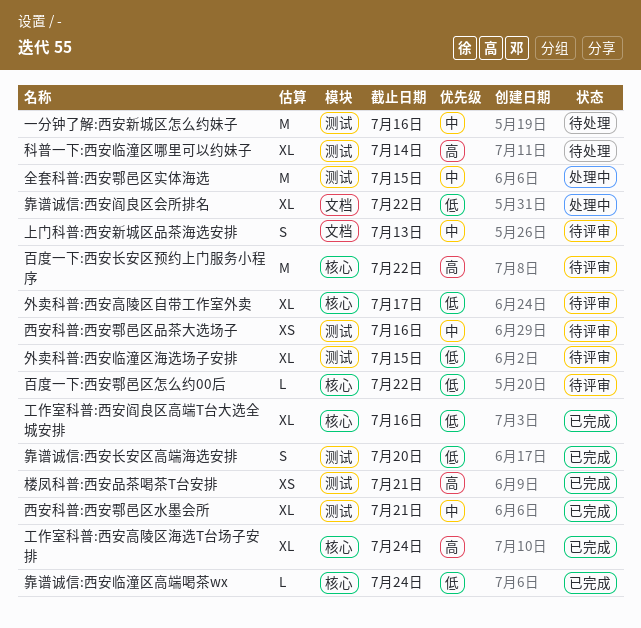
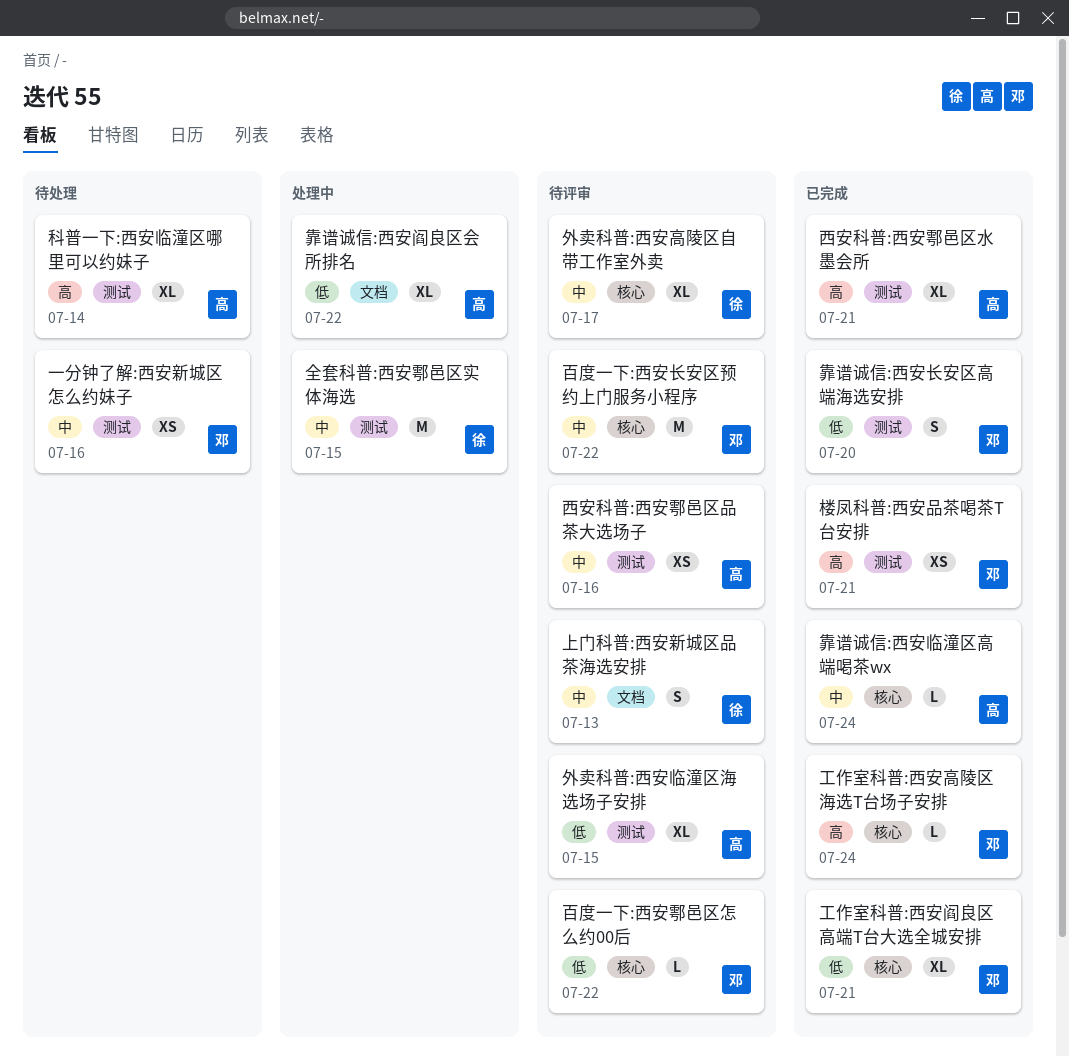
一分钟了解:西安新城区怎么约妹子, estimate: M -> XS
外卖科普:西安高陵区自带工作室外卖, priority: 低 -> 中
工作室科普:西安阎良区高端T台大选全城安排, due: Jul 16 -> Jul 21
工作室科普:西安高陵区海选T台场子安排, estimate: XL -> L
百度一下:西安长安区预约上门服务小程序, priority: 高 -> 中
西安科普:西安鄠邑区水墨会所, priority: 中 -> 高
靠谱诚信:西安临潼区高端喝茶wx, priority: 低 -> 中

